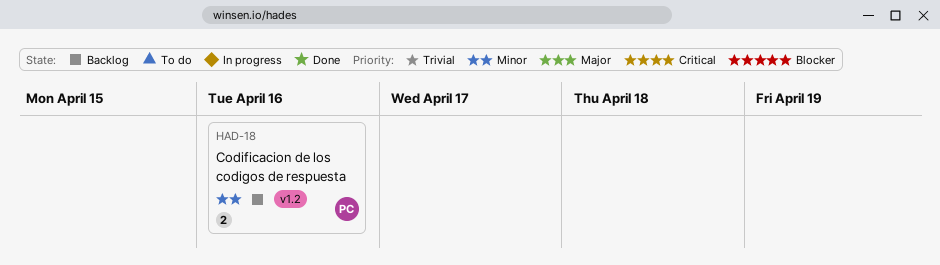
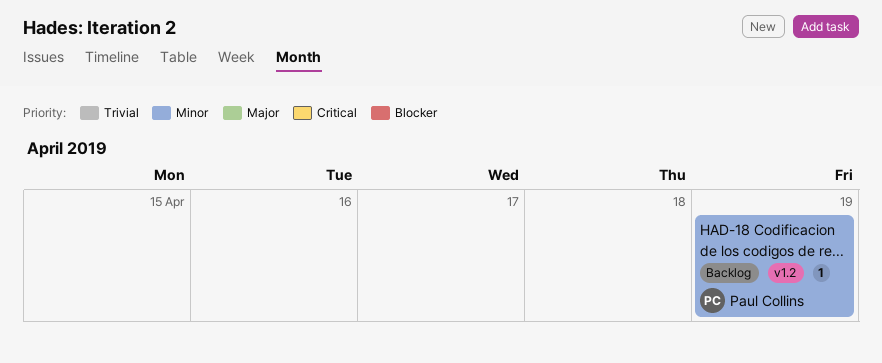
HAD-18, estimate: 2 -> 1
HAD-18, due: Apr 16 -> Apr 19

